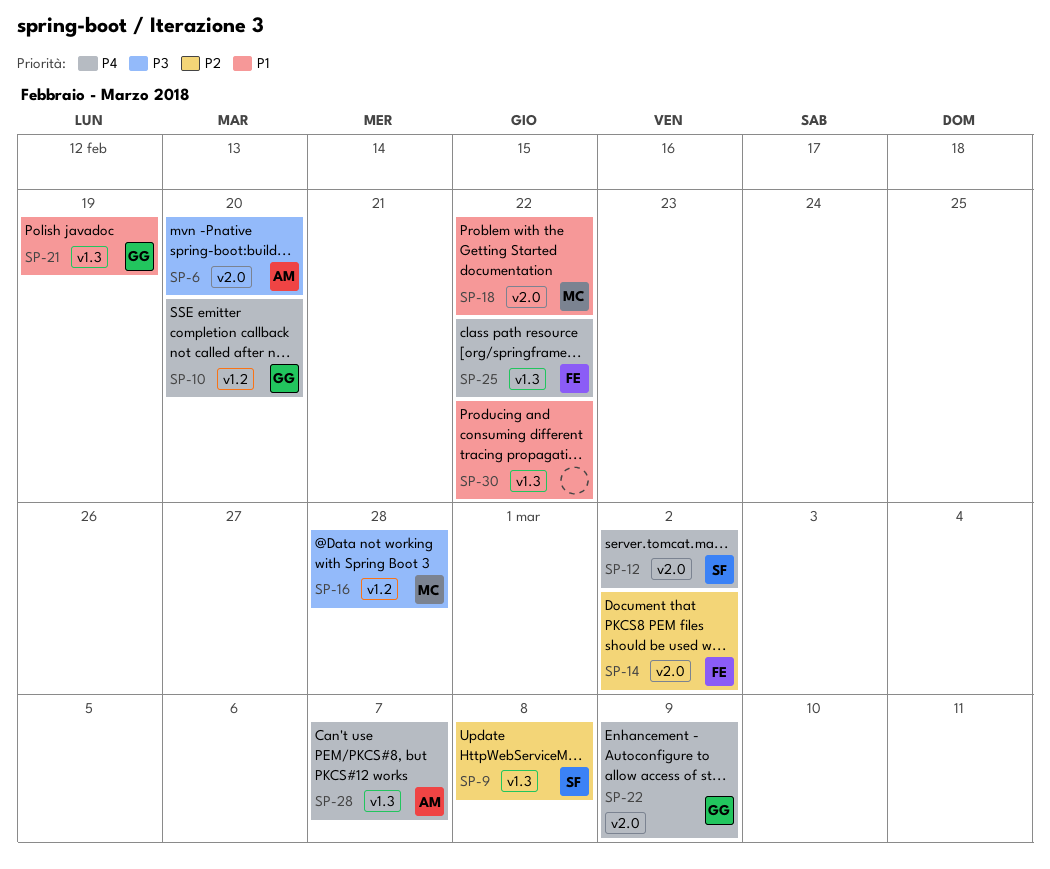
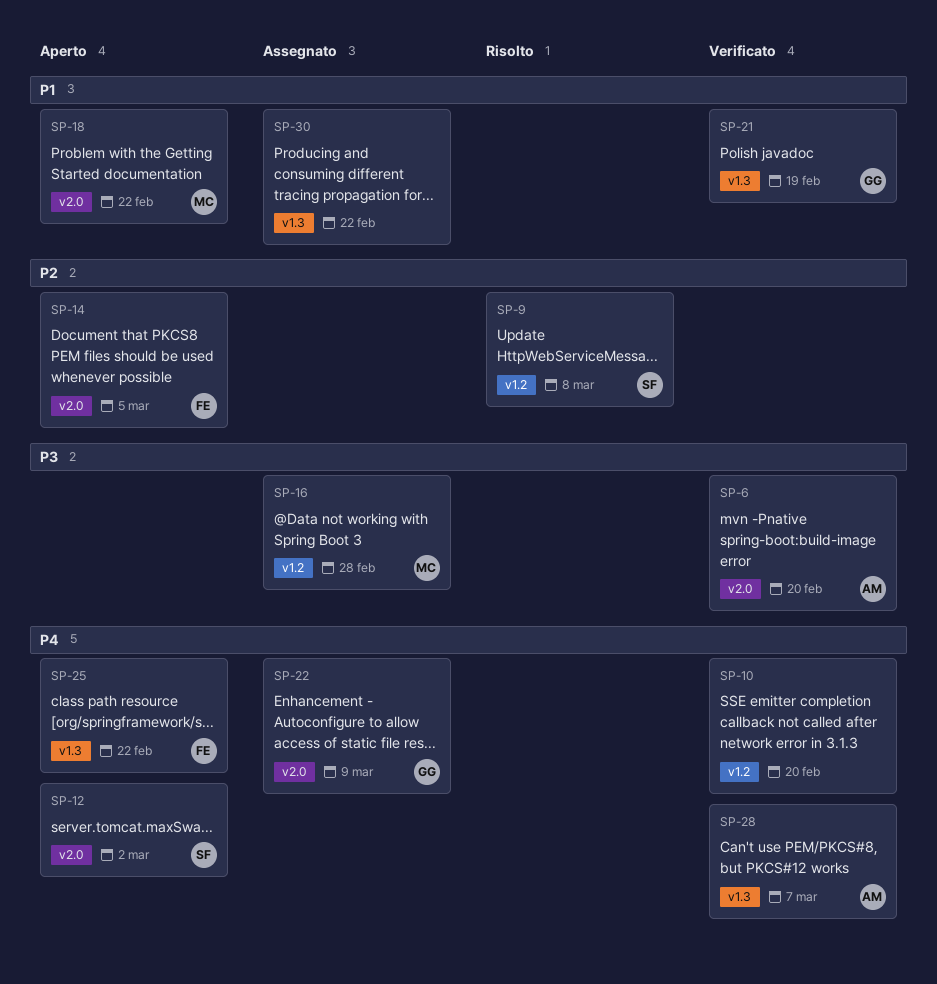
SP-9, label: v1.3 -> v1.2
SP-10, owner: GG -> none
SP-14, due: Mar 2 -> Mar 5

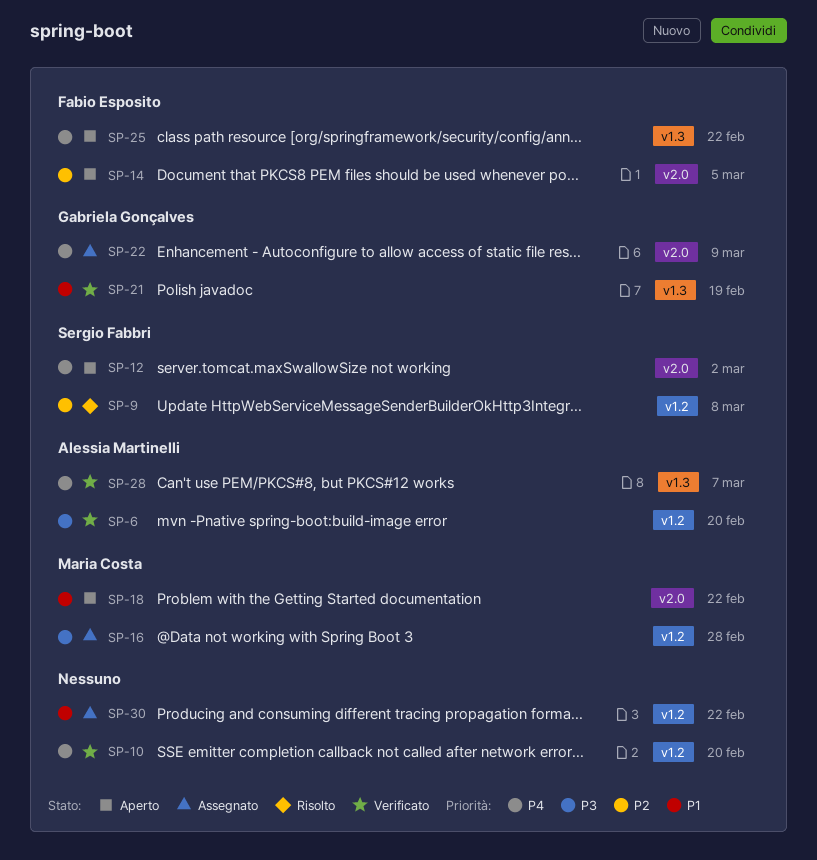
SP-6, label: v2.0 -> v1.2
SP-30, label: v1.3 -> v1.2

